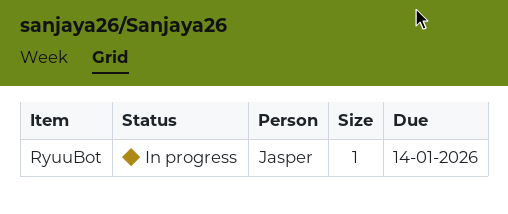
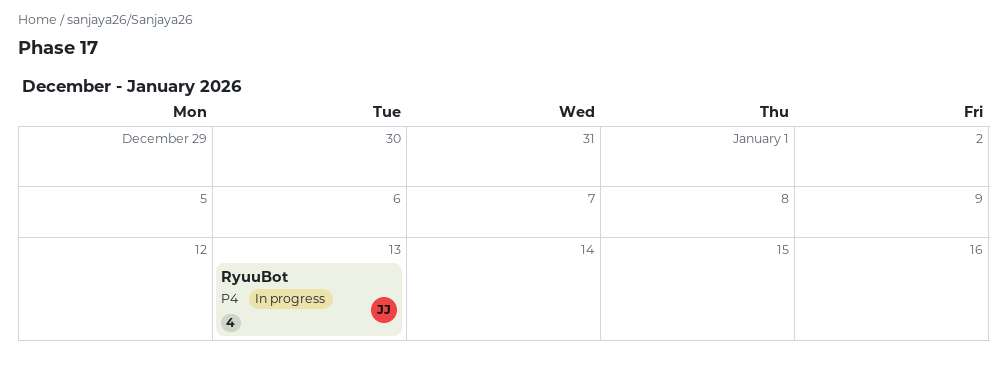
RyuuBot, estimate: 1 -> 4
RyuuBot, due: Jan 14 -> Jan 13

